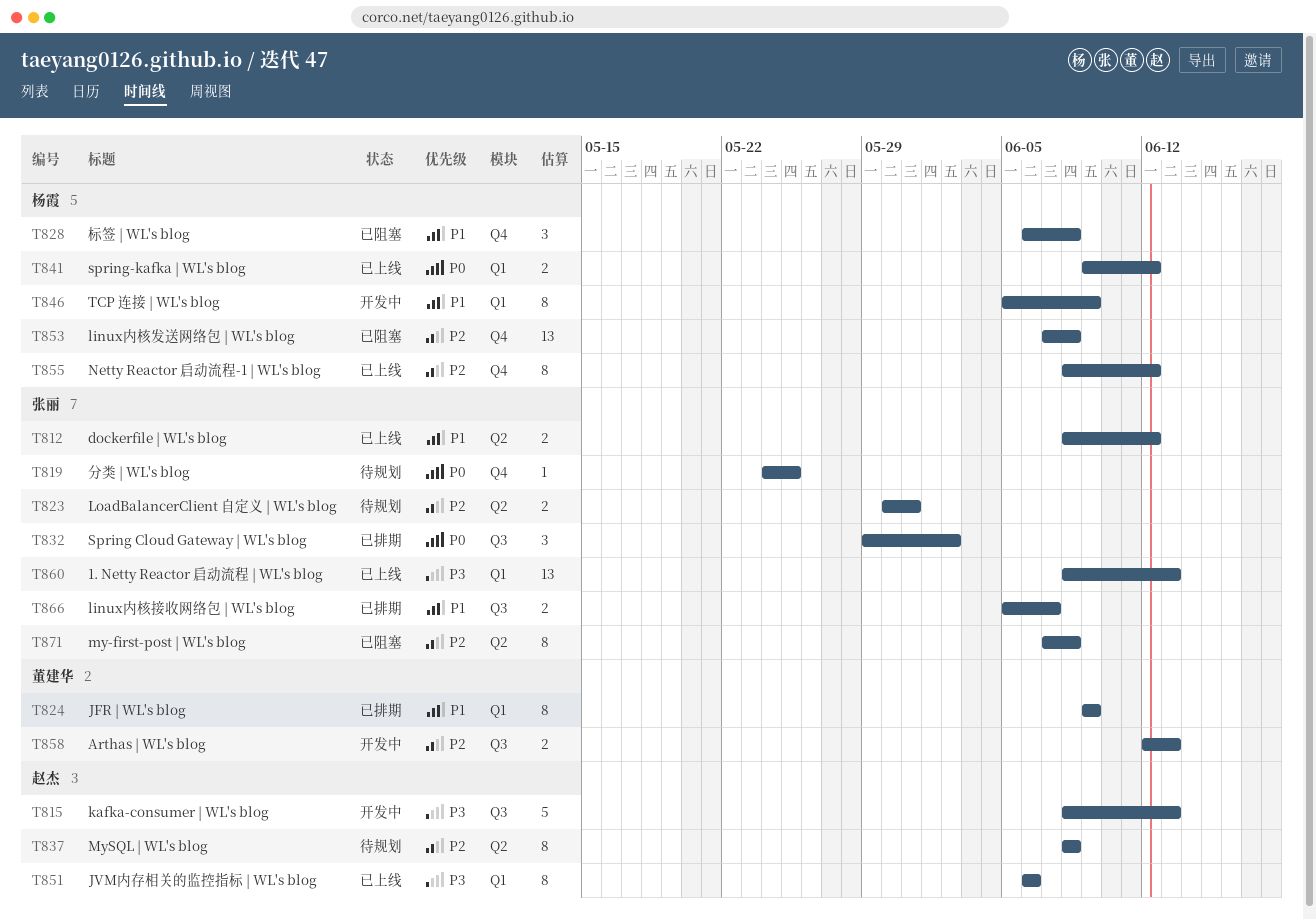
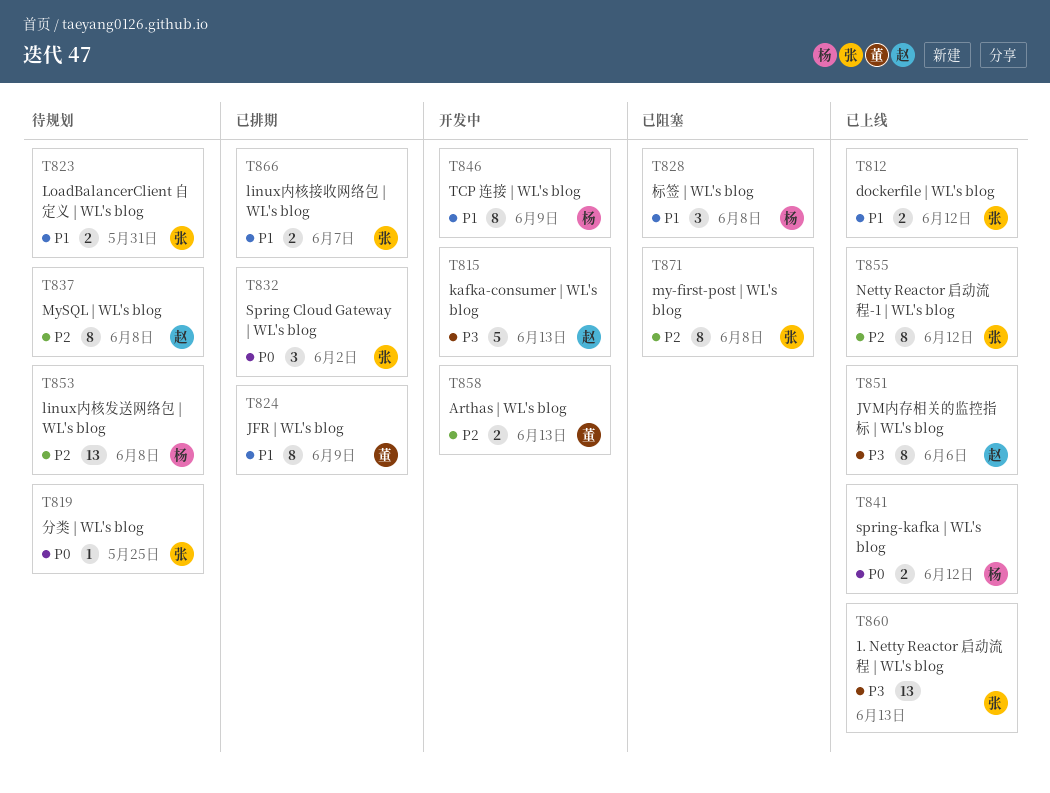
T823, priority: P2 -> P1
T853, status: 已阻塞 -> 待规划
T855, owner: 杨霞 -> 张丽

